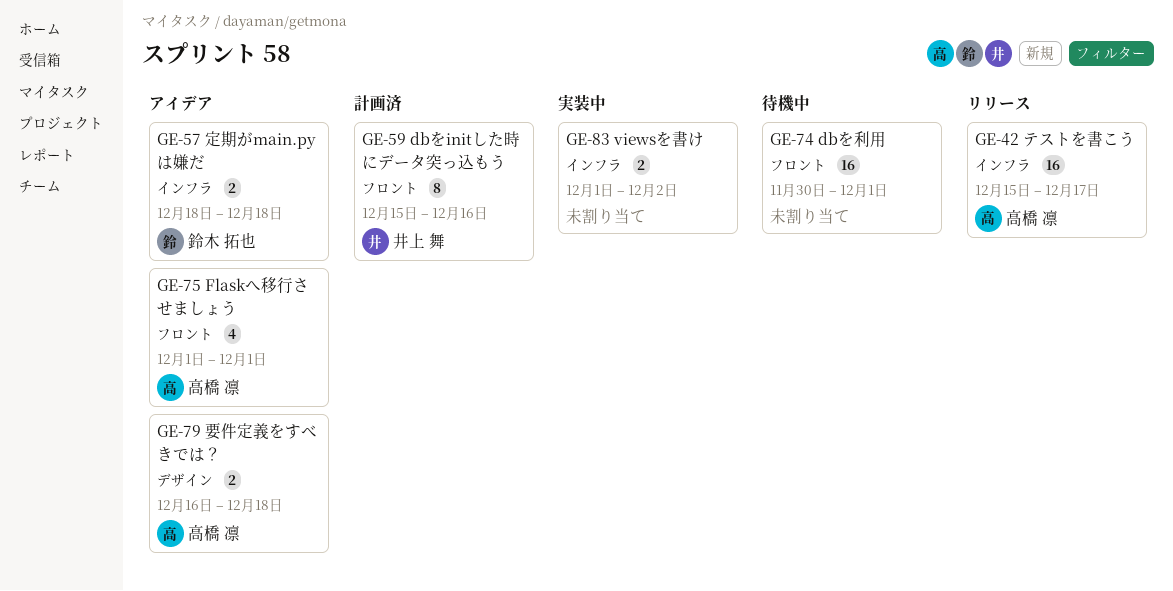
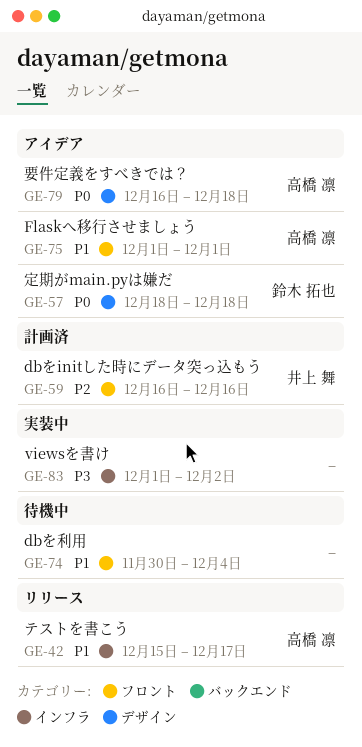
GE-57, label: インフラ -> デザイン
GE-59, start: Dec 15 -> Dec 16
GE-74, due: Dec 1 -> Dec 4

